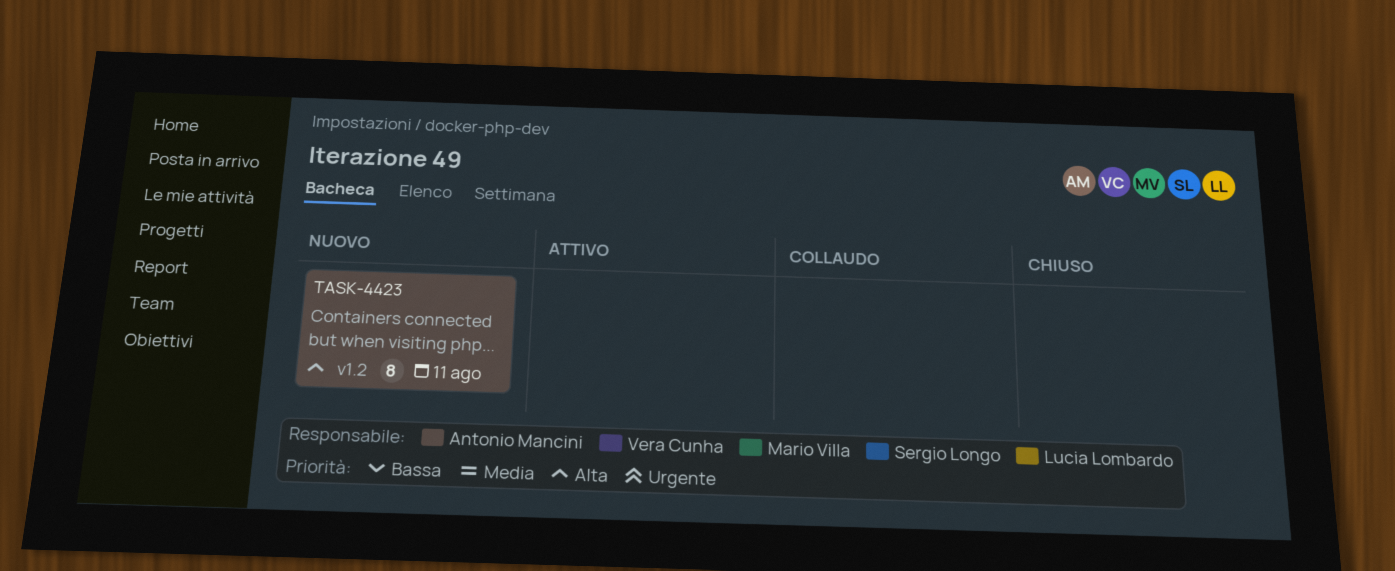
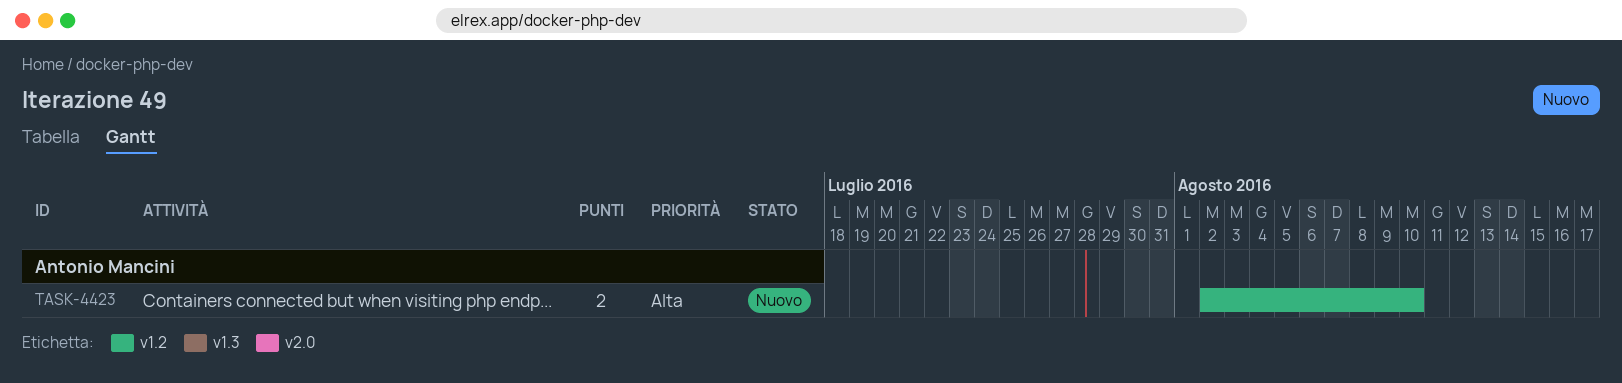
TASK-4423, estimate: 8 -> 2
TASK-4423, due: Aug 11 -> Aug 10

